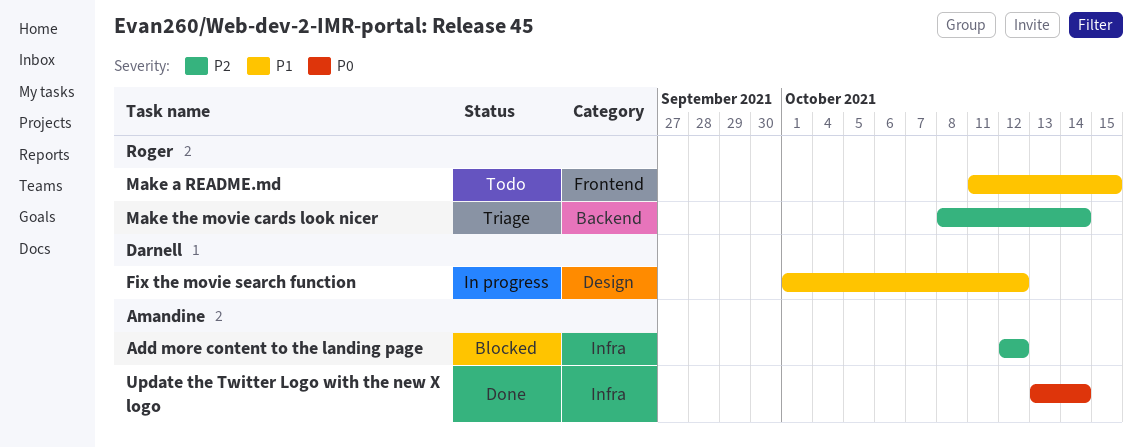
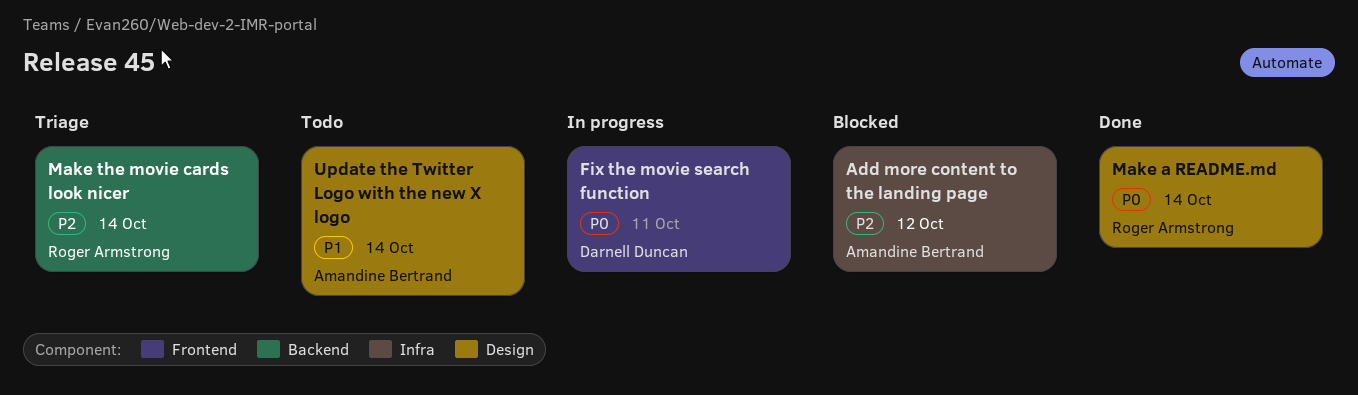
Fix the movie search function, priority: P1 -> P0
Fix the movie search function, label: Design -> Frontend
Fix the movie search function, due: Oct 12 -> Oct 11
Make a README.md, status: Todo -> Done
Make a README.md, priority: P1 -> P0
Make a README.md, label: Frontend -> Design
Make a README.md, due: Oct 15 -> Oct 14
Update the Twitter Logo with the new X logo, status: Done -> Todo
Update the Twitter Logo with the new X logo, priority: P0 -> P1
Update the Twitter Logo with the new X logo, label: Infra -> Design

